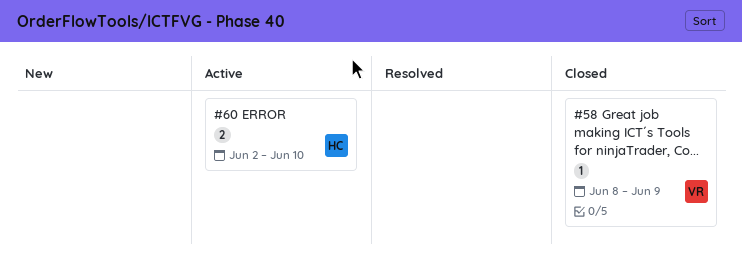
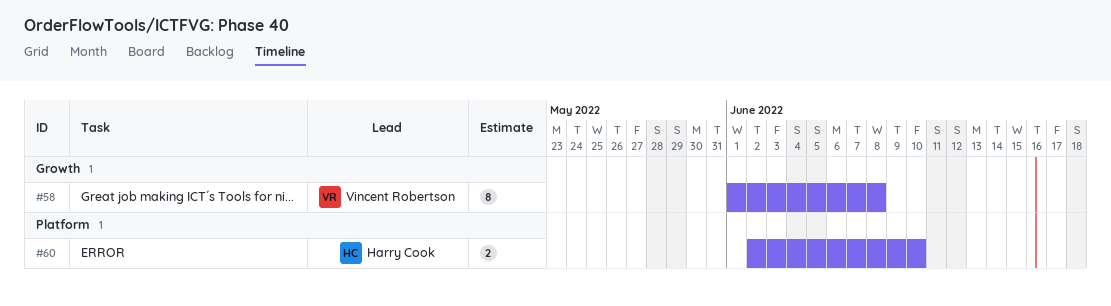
#58, estimate: 1 -> 8
#58, start: Jun 8 -> Jun 1
#58, due: Jun 9 -> Jun 8

